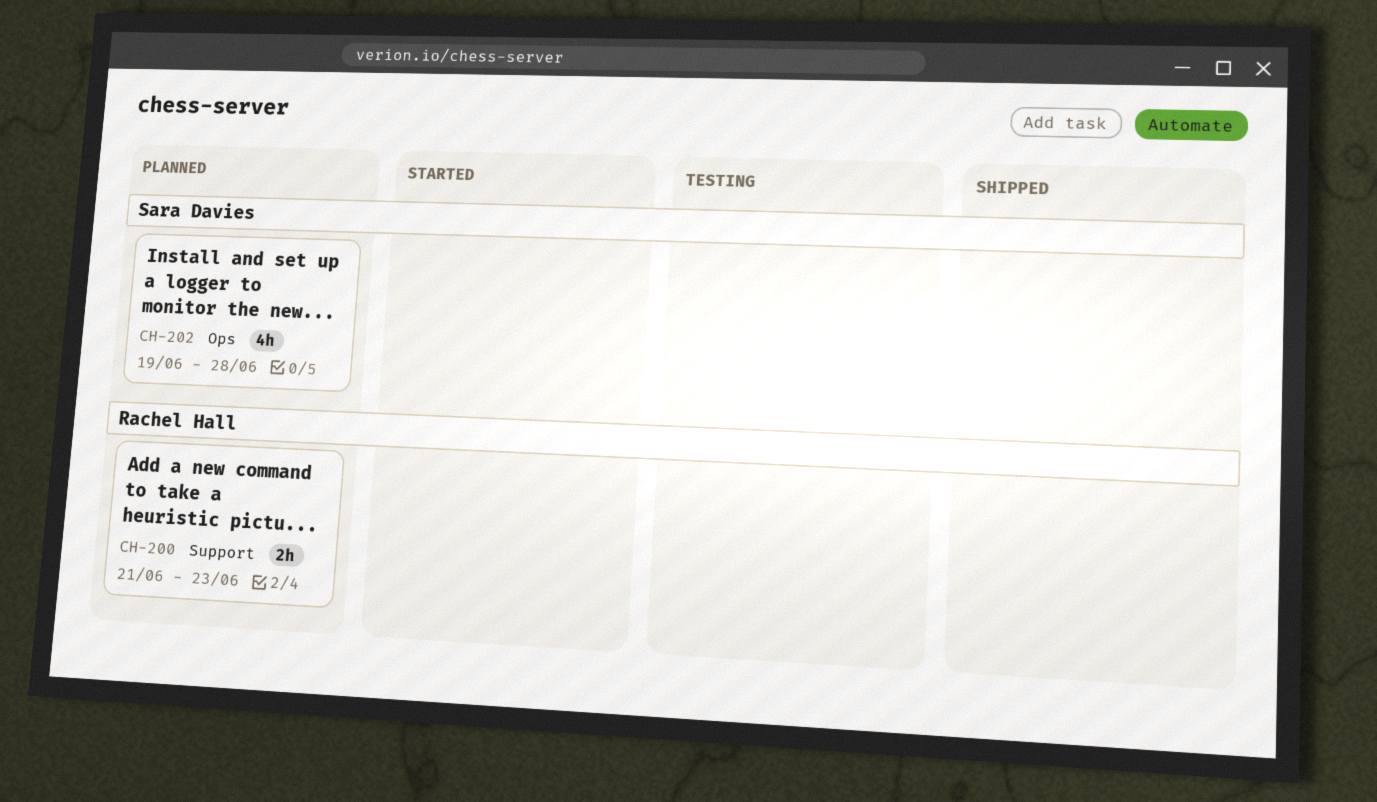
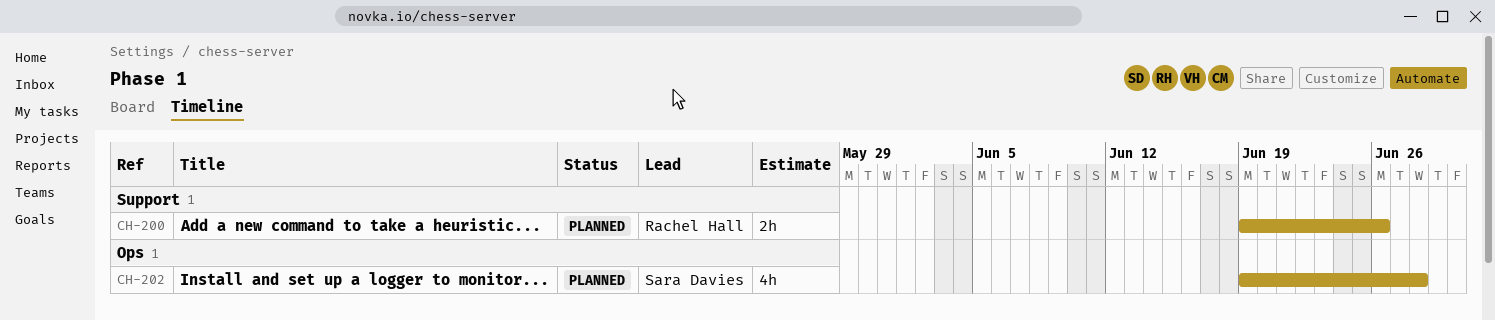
CH-200, start: Jun 21 -> Jun 19
CH-200, due: Jun 23 -> Jun 26

